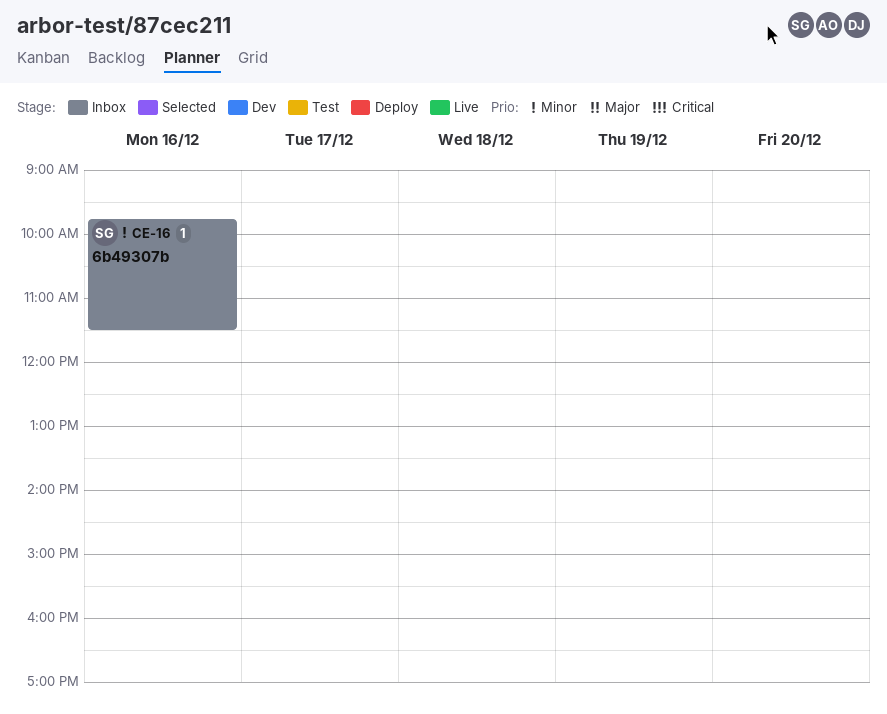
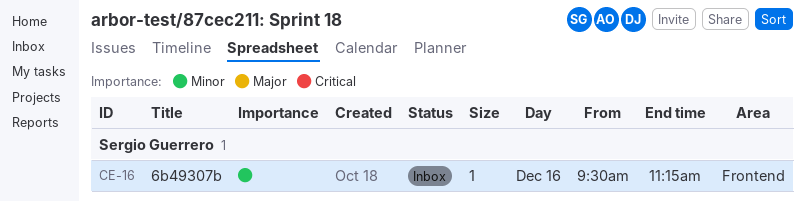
CE-16, begins: 09:45 -> 09:30
CE-16, ends: 11:30 -> 11:15

